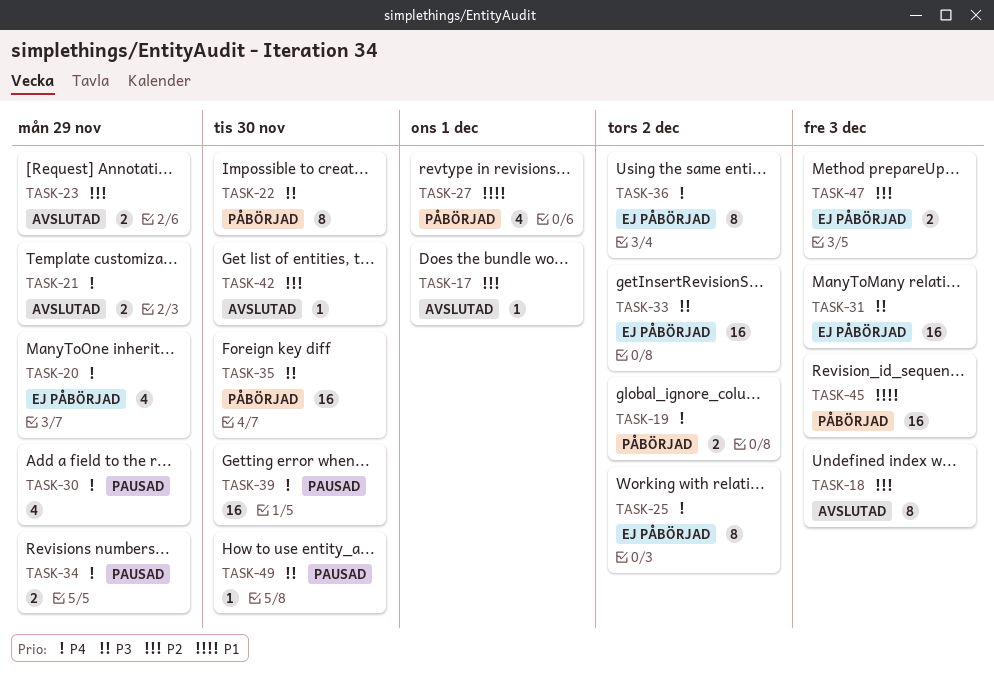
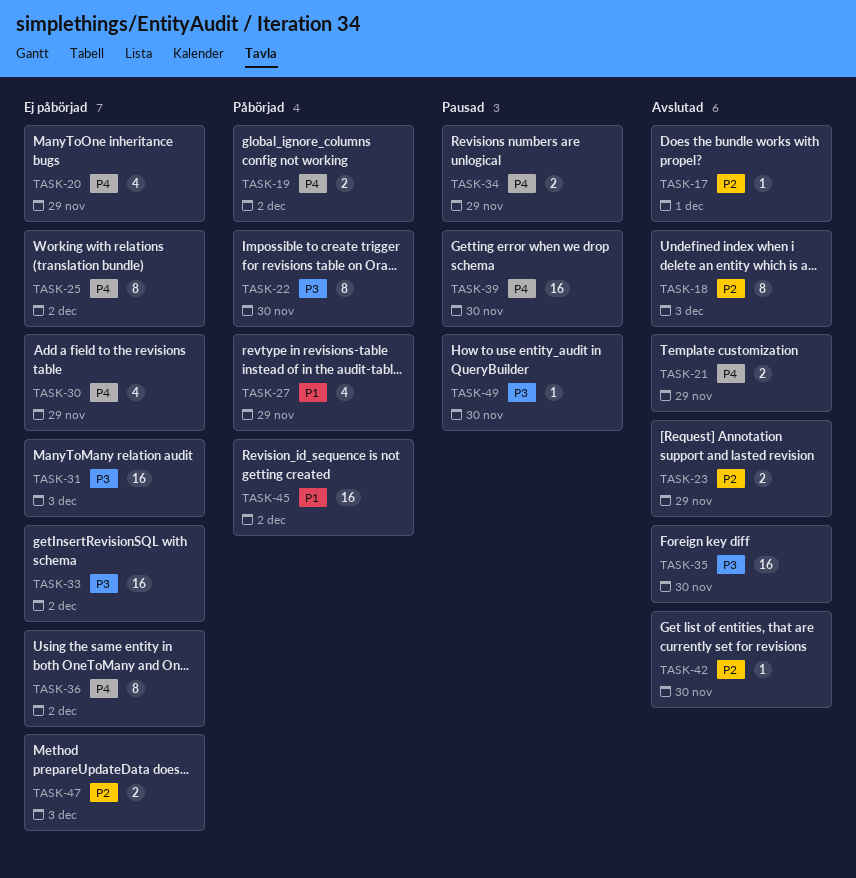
TASK-27, due: Dec 1 -> Nov 29
TASK-30, status: Pausad -> Ej påbörjad
TASK-35, status: Påbörjad -> Avslutad
TASK-45, due: Dec 3 -> Dec 2

